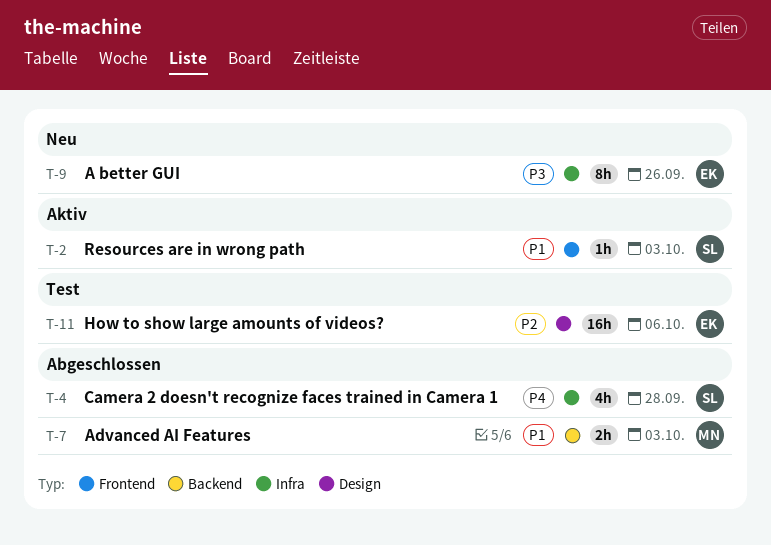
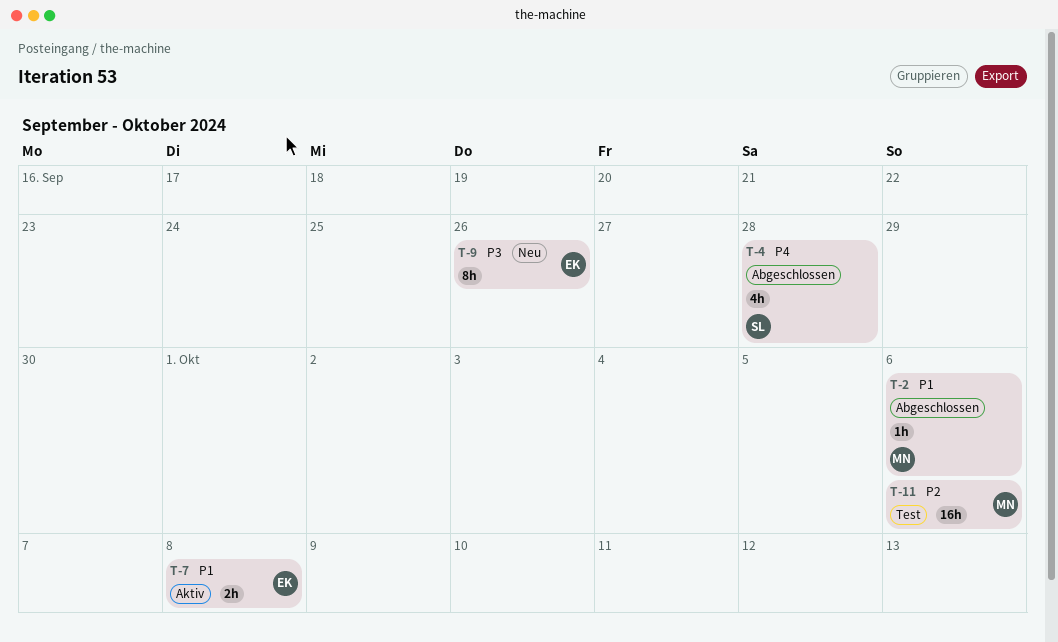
T-2, status: Aktiv -> Abgeschlossen
T-2, owner: SL -> MN
T-2, due: Oct 3 -> Oct 6
T-7, status: Abgeschlossen -> Aktiv
T-7, owner: MN -> EK
T-7, due: Oct 3 -> Oct 8
T-11, owner: EK -> MN

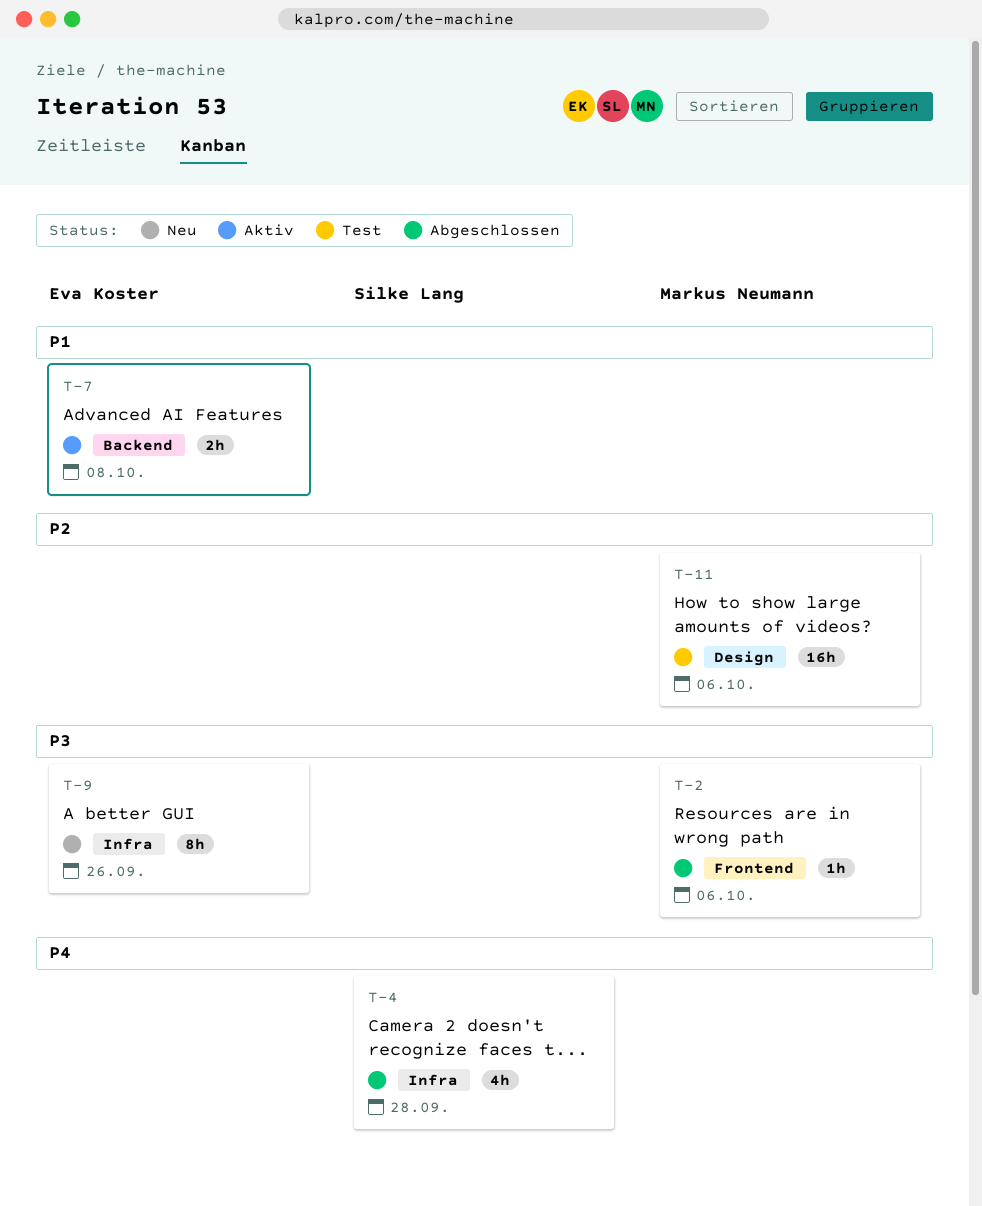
T-2, priority: P1 -> P3

